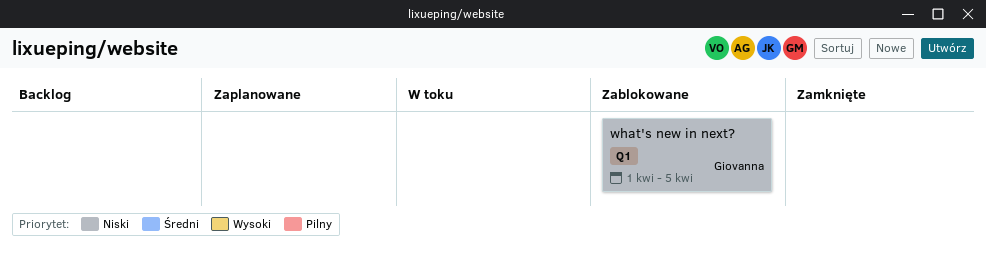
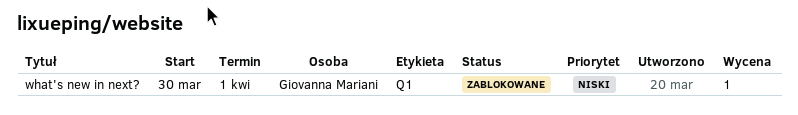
what's new in next?, start: Apr 1 -> Mar 30
what's new in next?, due: Apr 5 -> Apr 1

